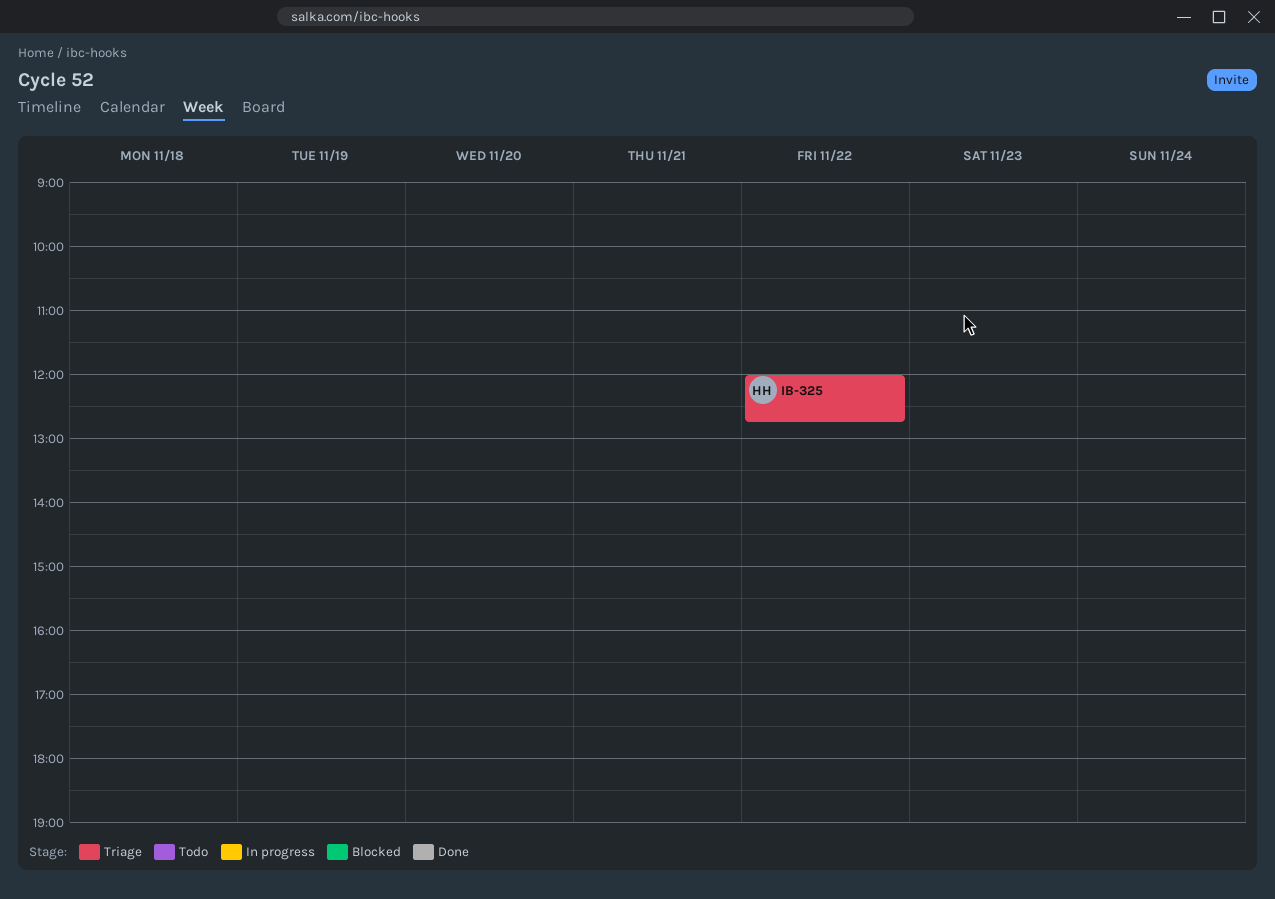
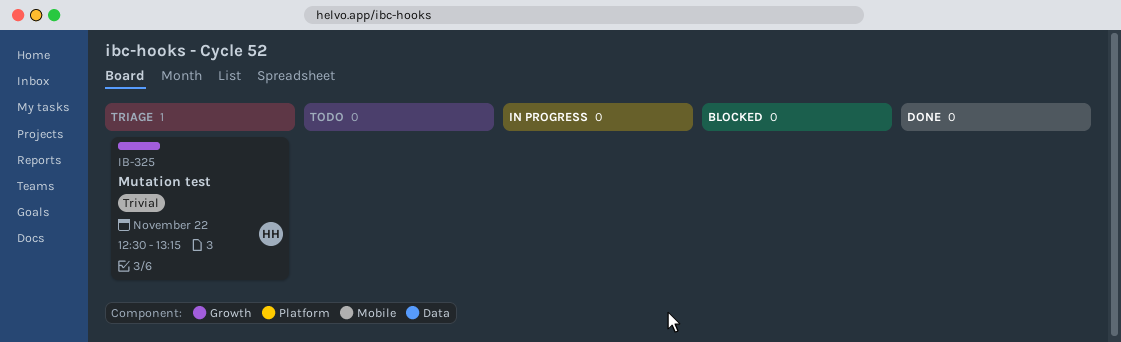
IB-325, begins: 12:00 -> 12:30
IB-325, ends: 12:45 -> 13:15

